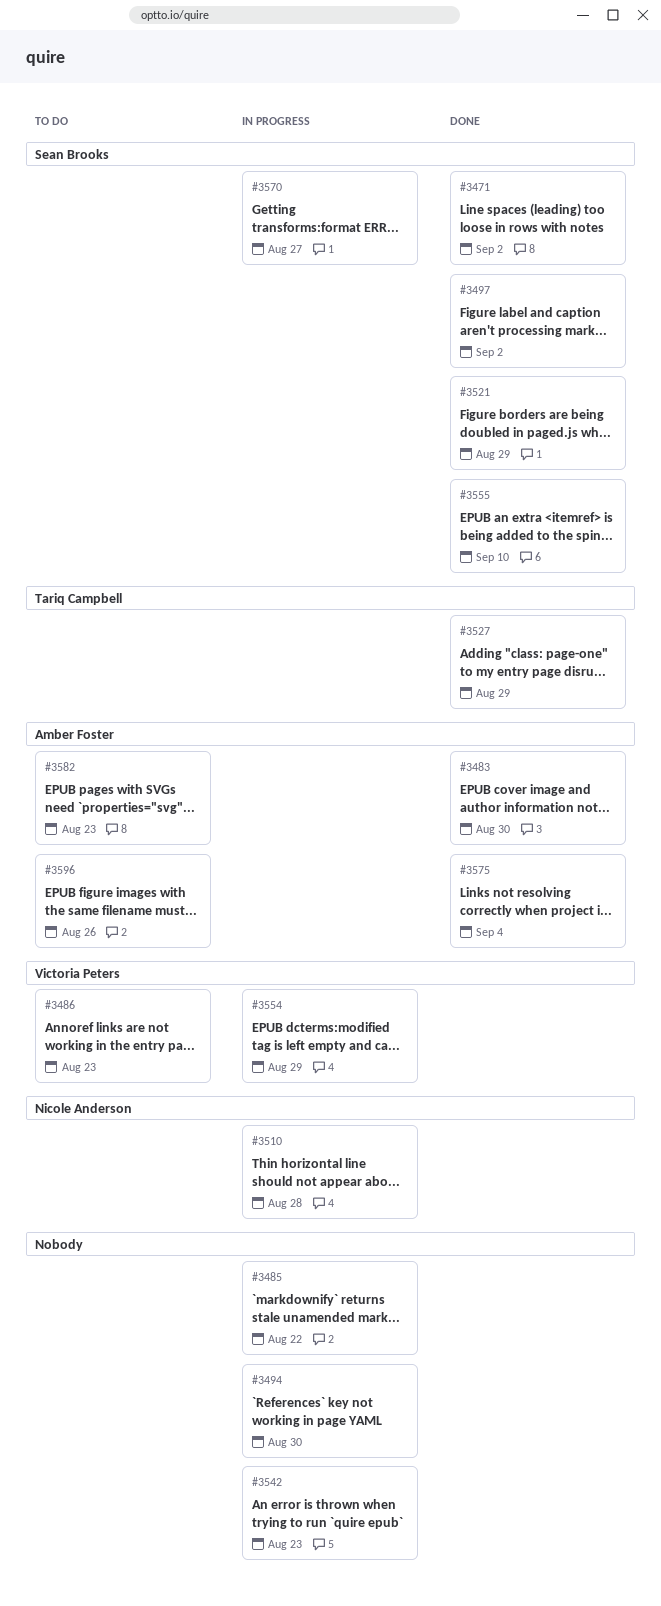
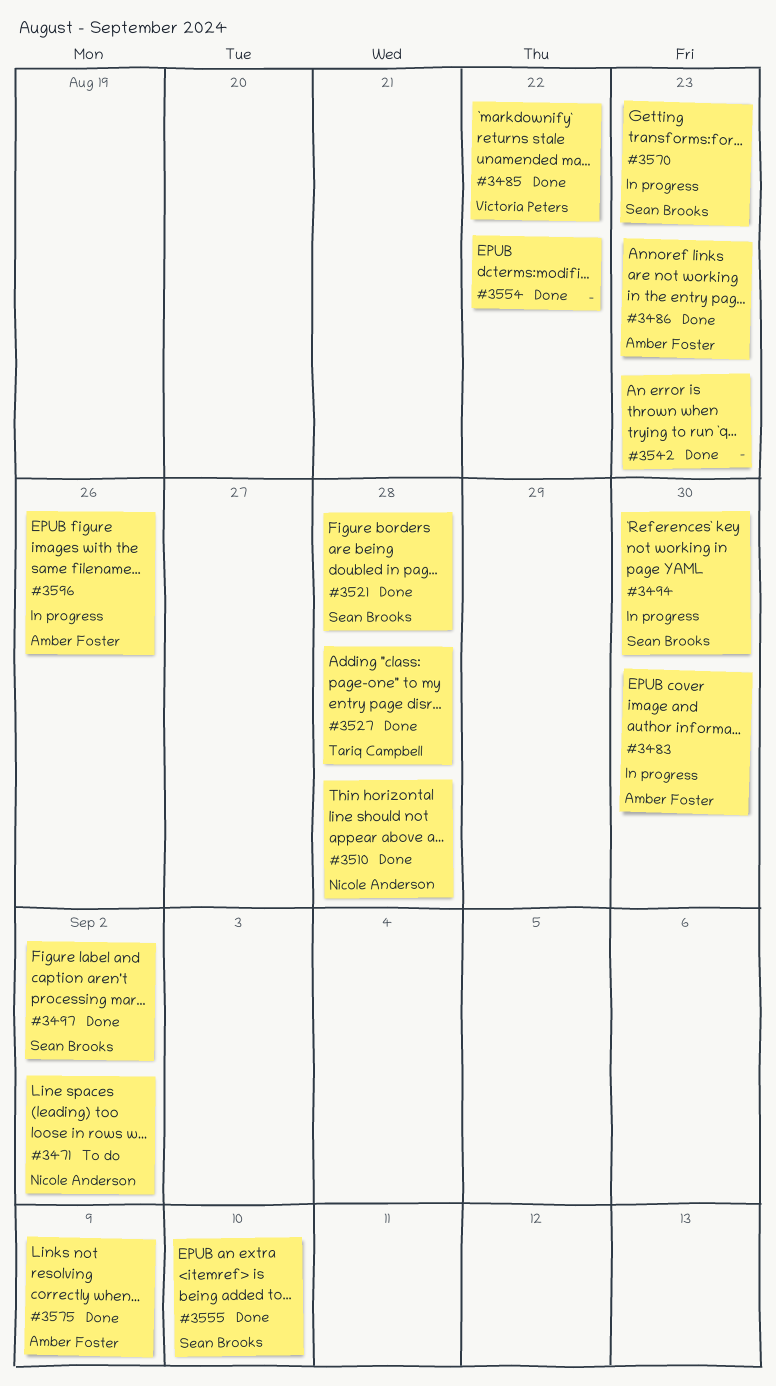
#3471, status: Done -> To do
#3471, owner: Sean Brooks -> Nicole Anderson
#3483, status: Done -> In progress
#3485, status: In progress -> Done
#3485, owner: none -> Victoria Peters
#3486, status: To do -> Done
#3486, owner: Victoria Peters -> Amber Foster
#3494, owner: none -> Sean Brooks
#3510, status: In progress -> Done
#3521, due: Aug 29 -> Aug 28
#3527, due: Aug 29 -> Aug 28
#3542, status: In progress -> Done
#3554, status: In progress -> Done
#3554, owner: Victoria Peters -> none
#3554, due: Aug 29 -> Aug 22
#3570, due: Aug 27 -> Aug 23
#3575, due: Sep 4 -> Sep 9
#3582: present -> none
#3596, status: To do -> In progress

